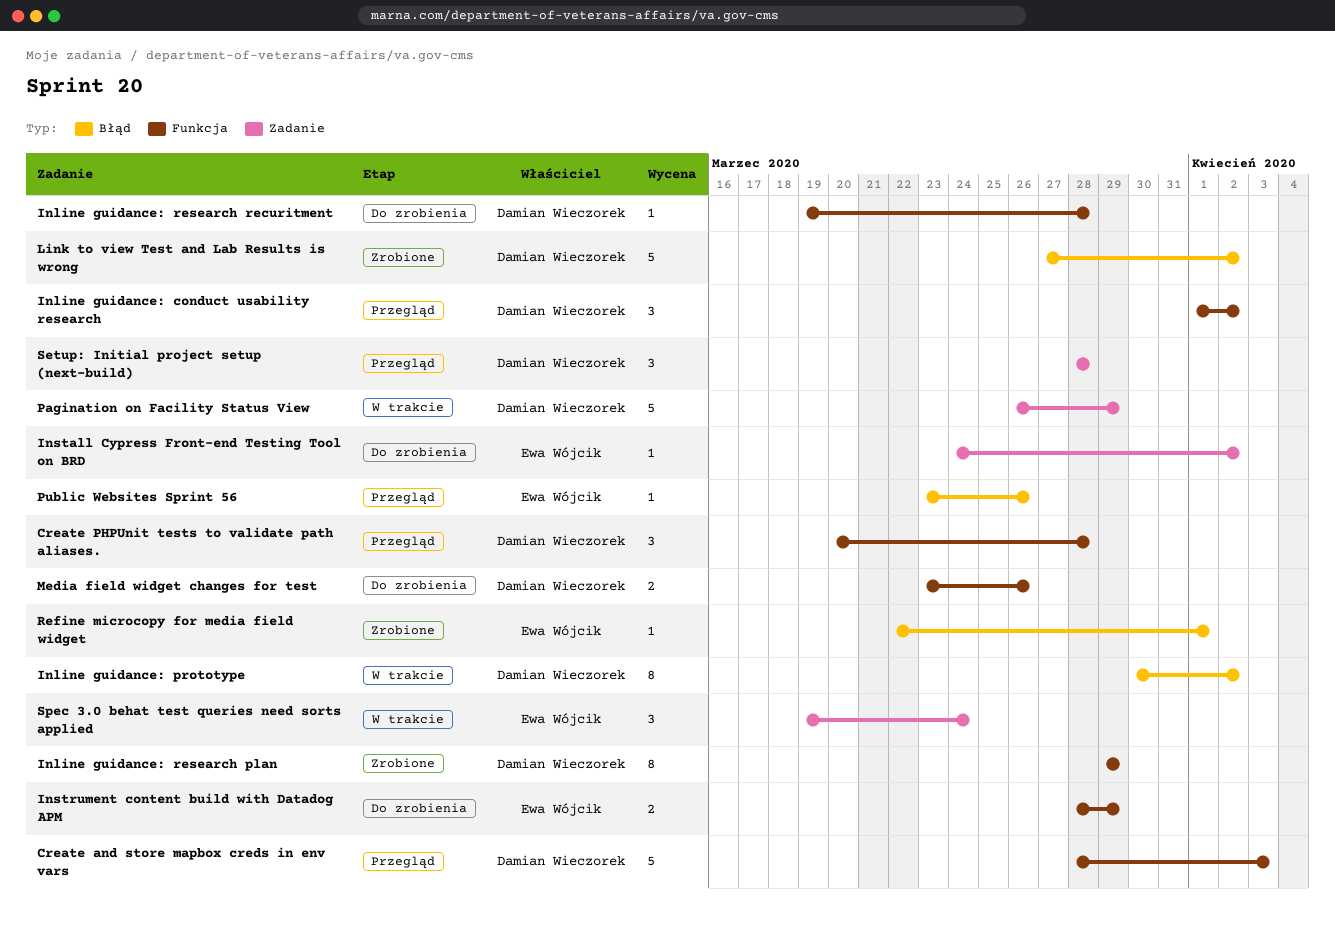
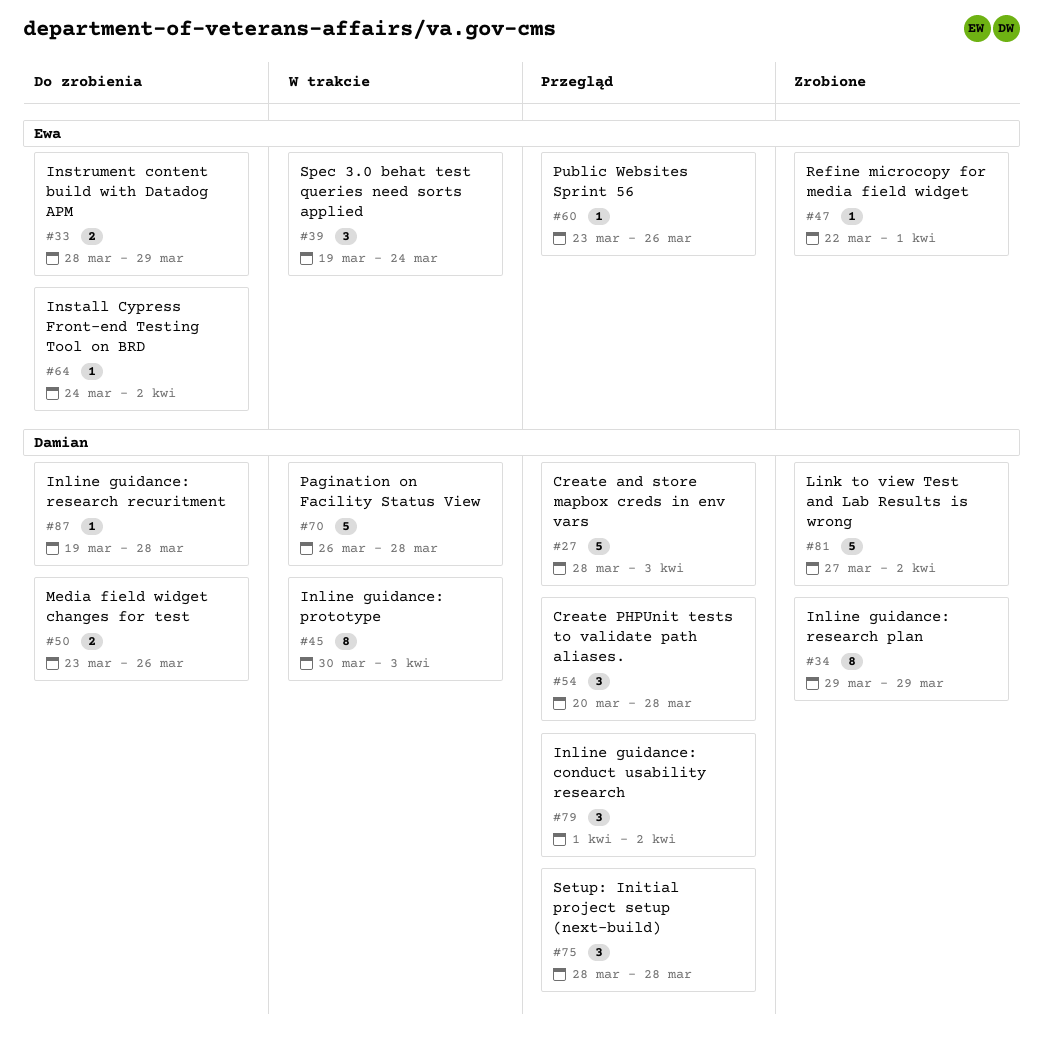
Inline guidance: prototype, due: Apr 2 -> Apr 3
Pagination on Facility Status View, due: Mar 29 -> Mar 28

